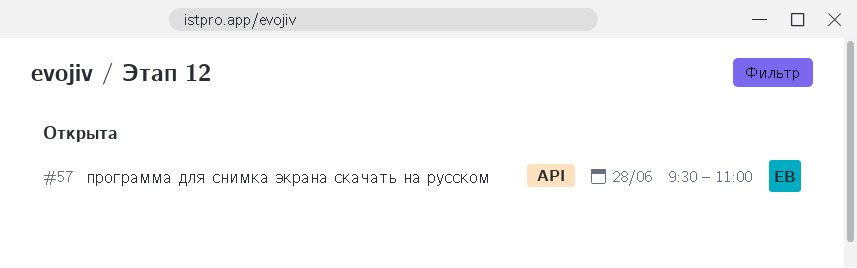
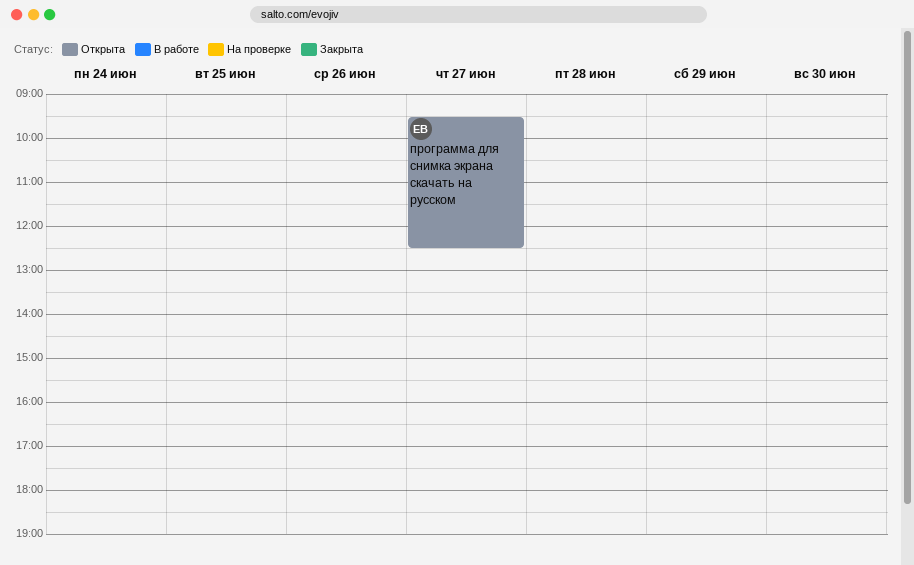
программа для снимка экрана скачать на русском, day: Jun 28 -> Jun 27
программа для снимка экрана скачать на русском, ends: 11:00 -> 12:30

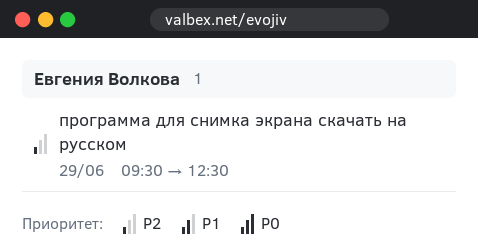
программа для снимка экрана скачать на русском, day: Jun 27 -> Jun 29

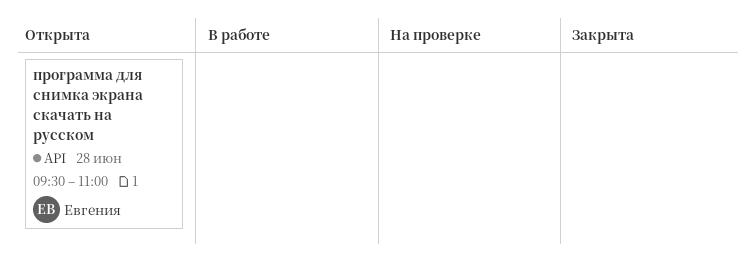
программа для снимка экрана скачать на русском, day: Jun 29 -> Jun 28
программа для снимка экрана скачать на русском, ends: 12:30 -> 11:00

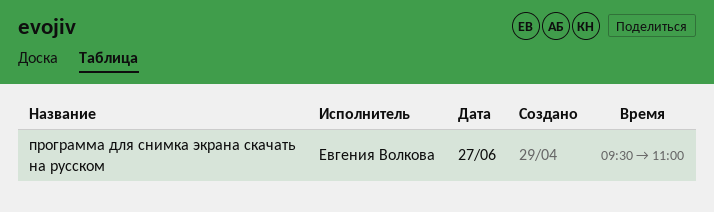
программа для снимка экрана скачать на русском, day: Jun 28 -> Jun 27

